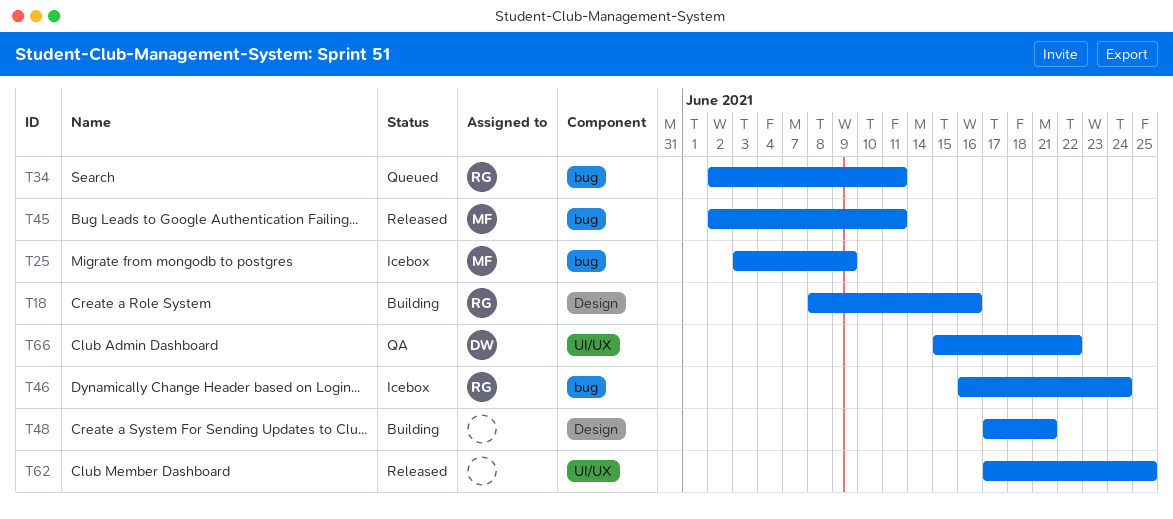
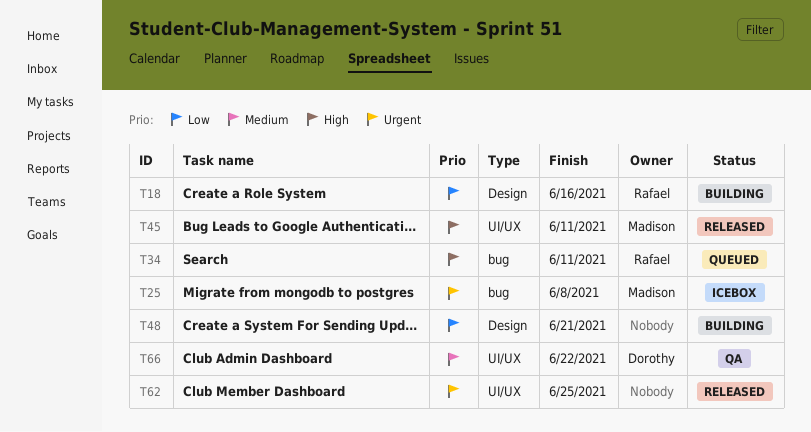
T25, due: Jun 9 -> Jun 8
T45, label: bug -> UI/UX
T46: present -> none

